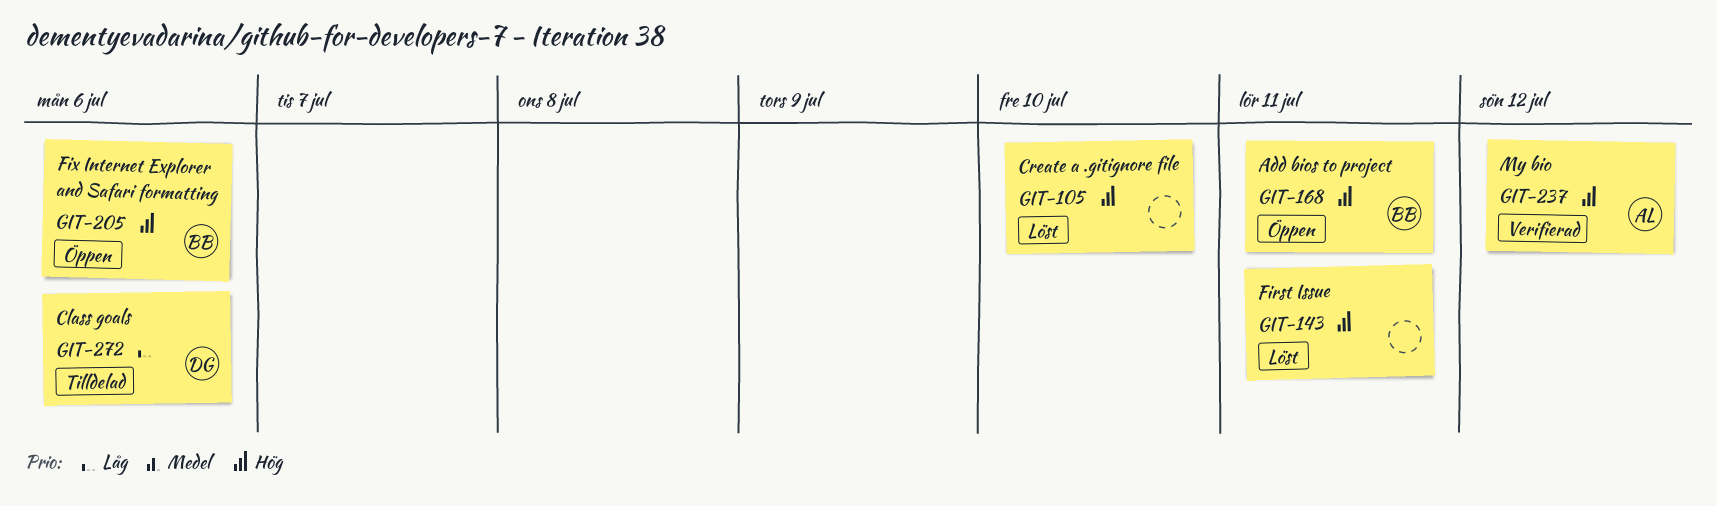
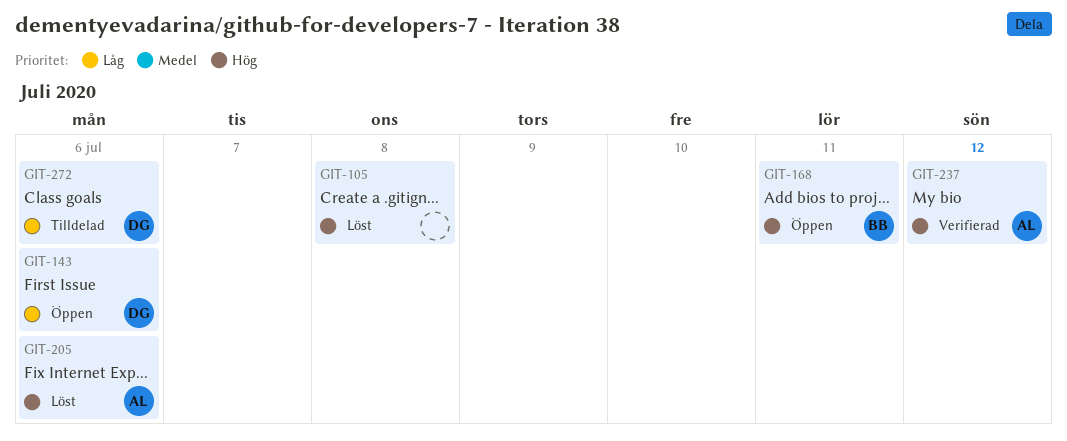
GIT-105, due: Jul 10 -> Jul 8
GIT-143, status: Löst -> Öppen
GIT-143, owner: none -> DG
GIT-143, priority: Hög -> Låg
GIT-143, due: Jul 11 -> Jul 6
GIT-205, status: Öppen -> Löst
GIT-205, owner: BB -> AL

